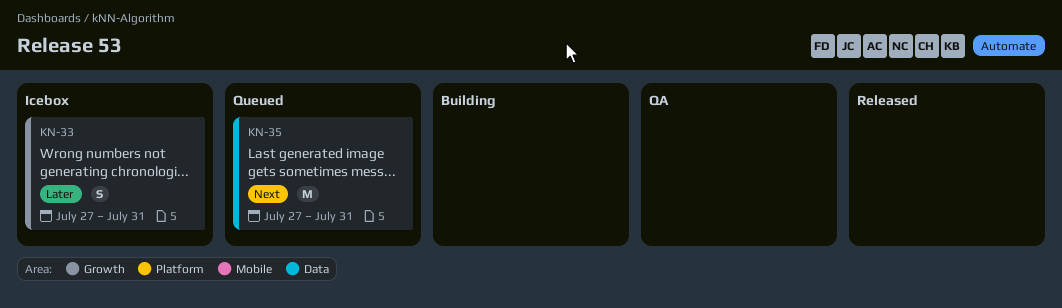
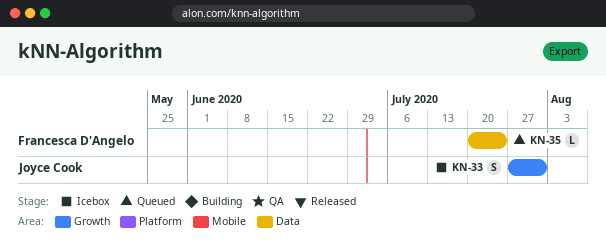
KN-35, estimate: M -> L
KN-35, start: Jul 27 -> Jul 20
KN-35, due: Jul 31 -> Jul 24

